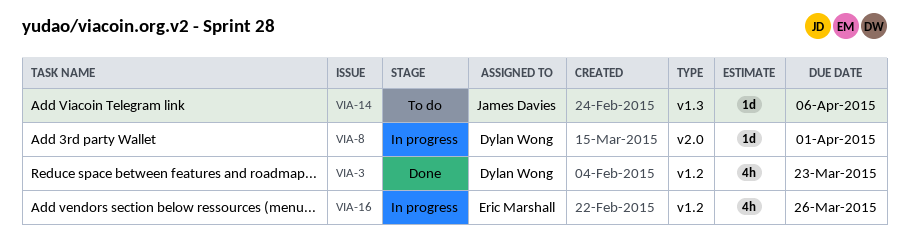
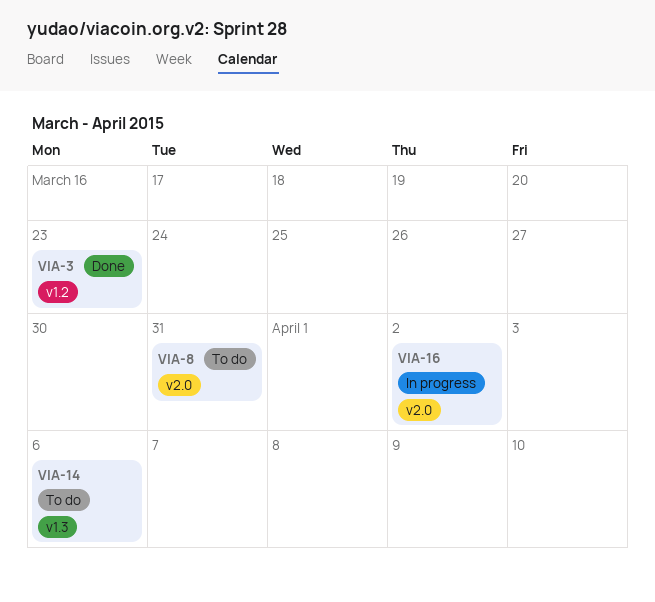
VIA-8, status: In progress -> To do
VIA-8, due: Apr 1 -> Mar 31
VIA-16, label: v1.2 -> v2.0
VIA-16, due: Mar 26 -> Apr 2

